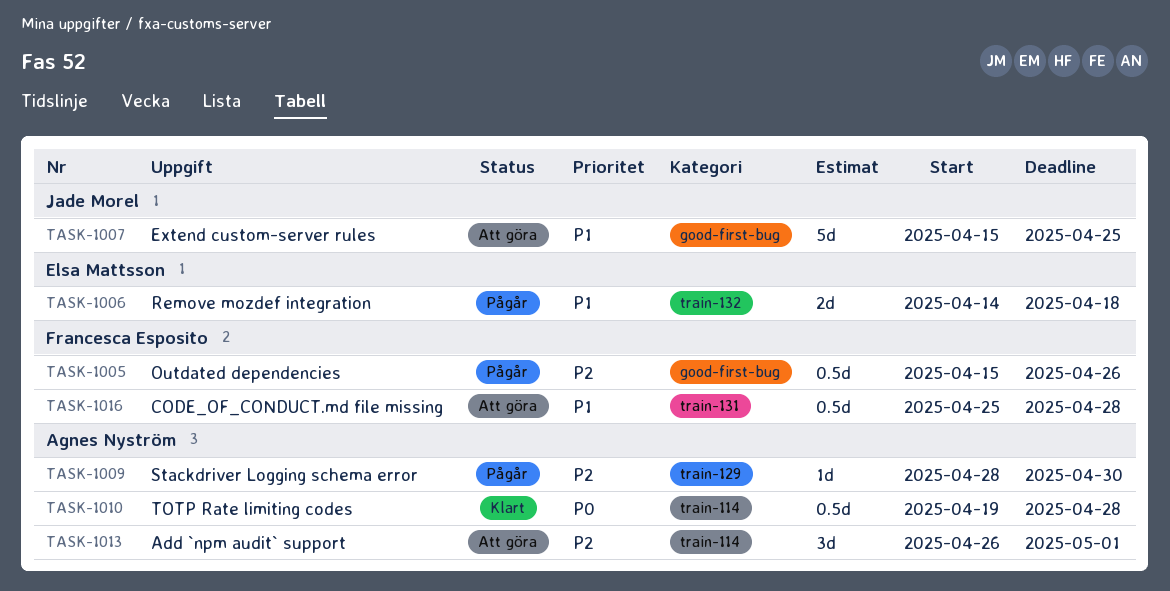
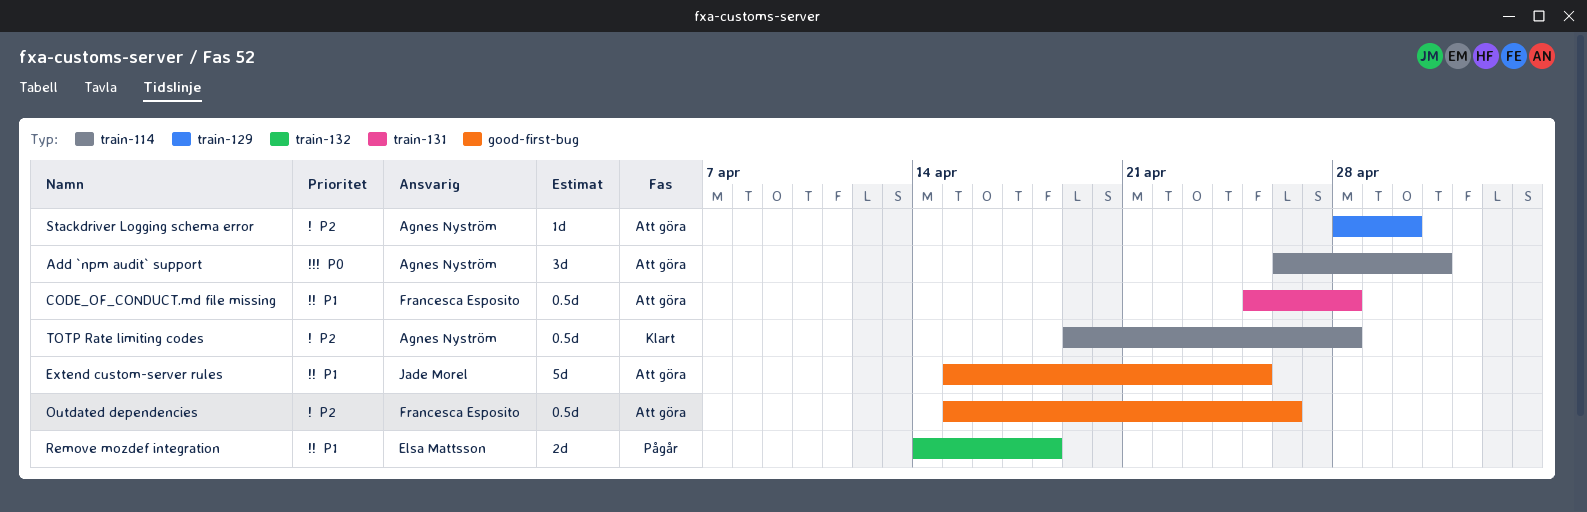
Add `npm audit` support, priority: P2 -> P0
Outdated dependencies, status: Pågår -> Att göra
Stackdriver Logging schema error, status: Pågår -> Att göra
TOTP Rate limiting codes, priority: P0 -> P2

